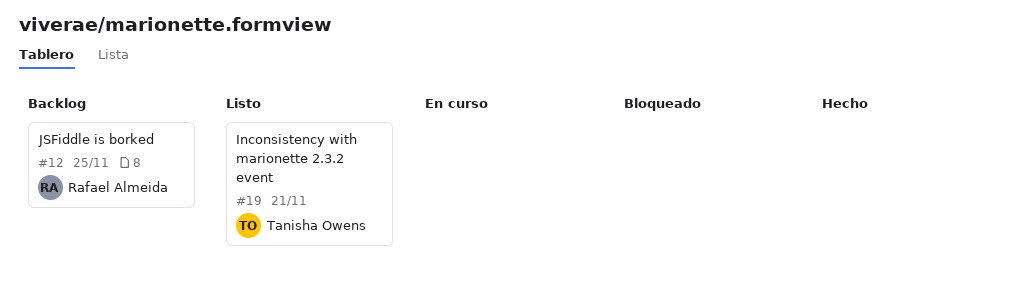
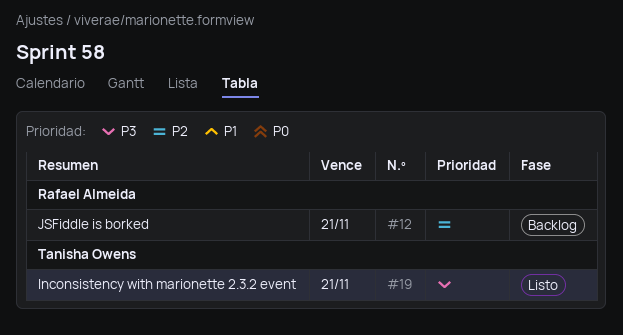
#12, due: Nov 25 -> Nov 21

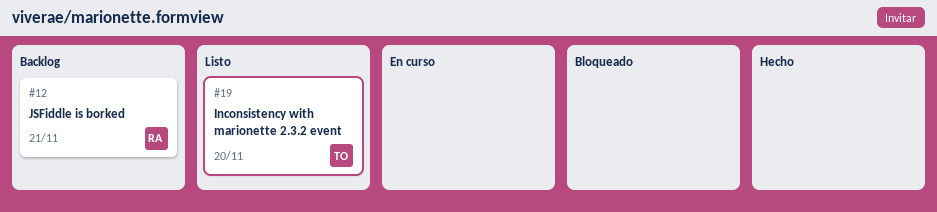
#19, due: Nov 21 -> Nov 20

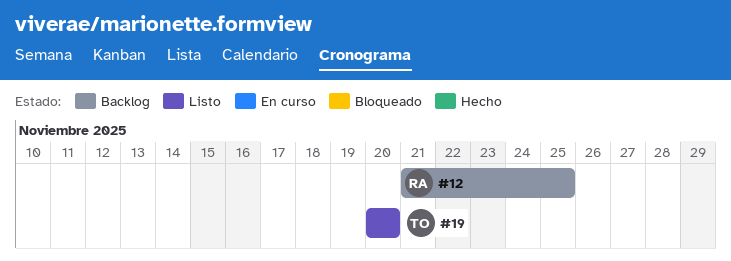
#12, due: Nov 21 -> Nov 25

